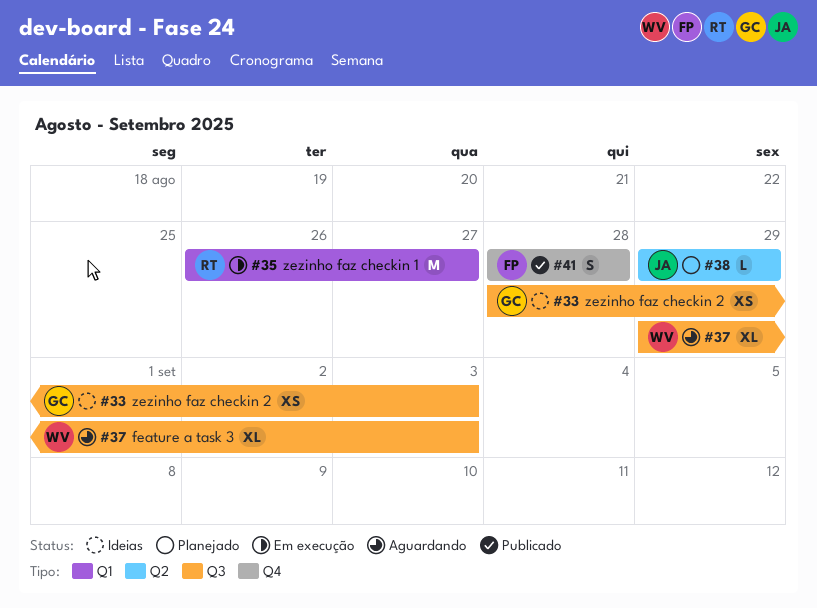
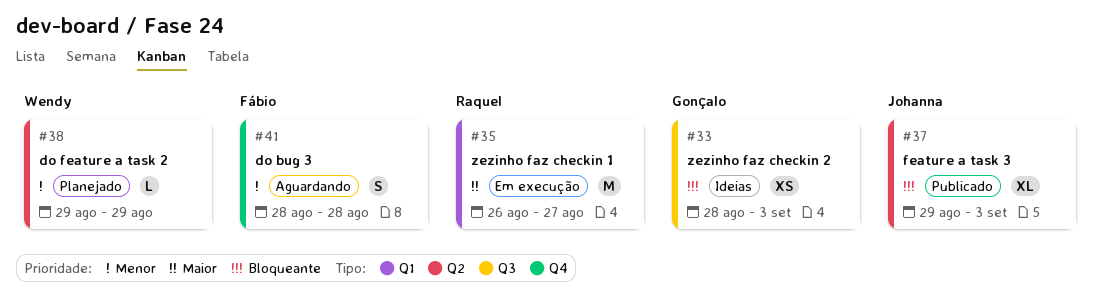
#37, status: Aguardando -> Publicado
#37, owner: Wendy -> Johanna
#37, label: Q3 -> Q2
#38, owner: Johanna -> Wendy
#41, status: Publicado -> Aguardando

